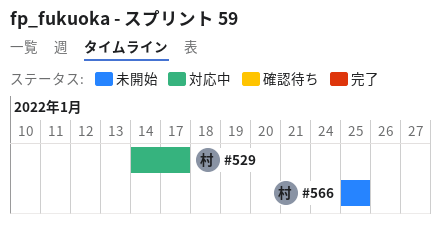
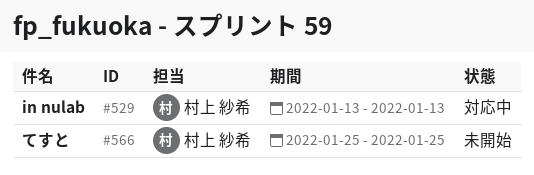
#529, start: Jan 14 -> Jan 13
#529, due: Jan 17 -> Jan 13

